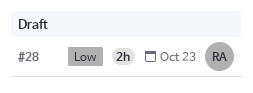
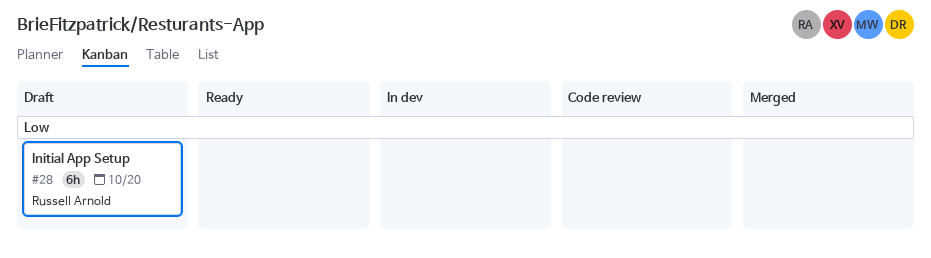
#28, estimate: 2h -> 6h
#28, due: Oct 23 -> Oct 20

